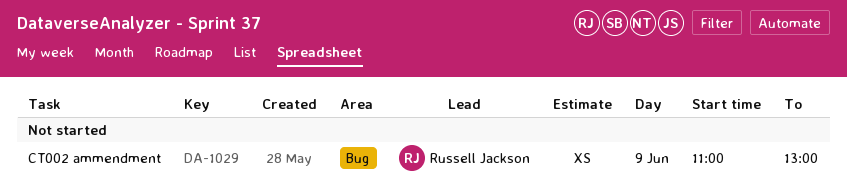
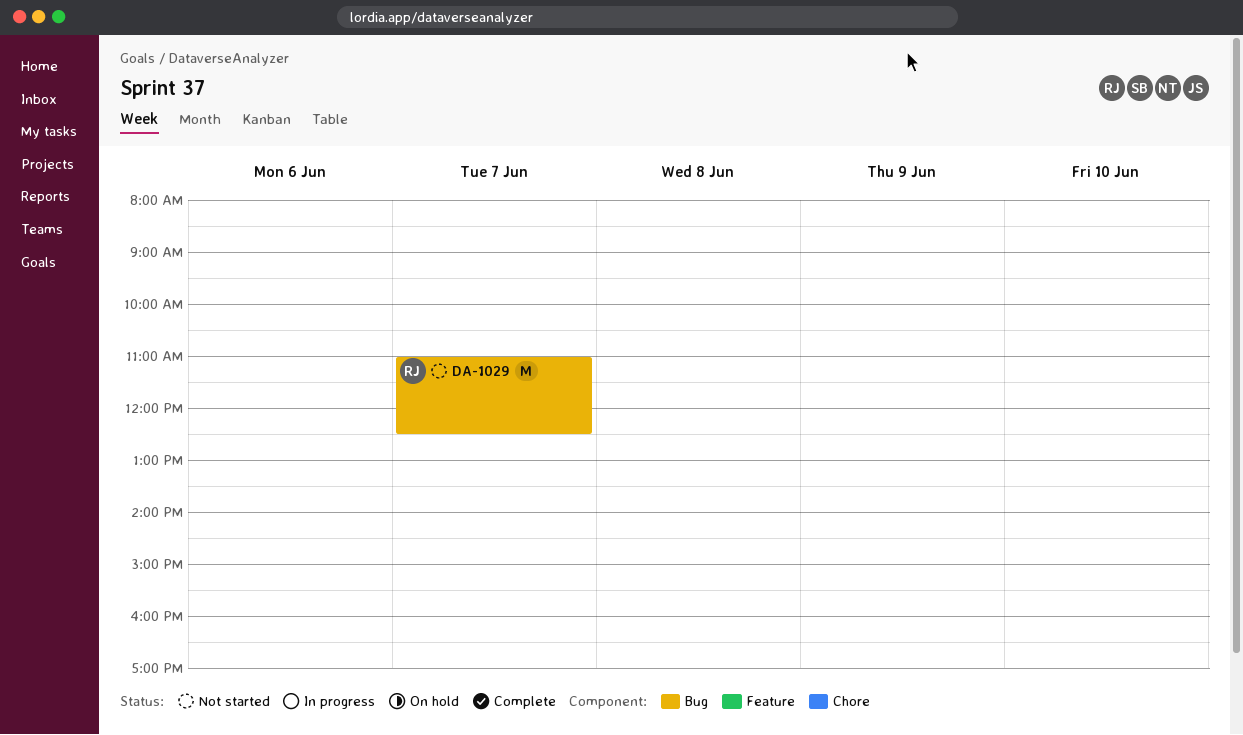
DA-1029, estimate: XS -> M
DA-1029, day: Jun 9 -> Jun 7
DA-1029, ends: 13:00 -> 12:30

